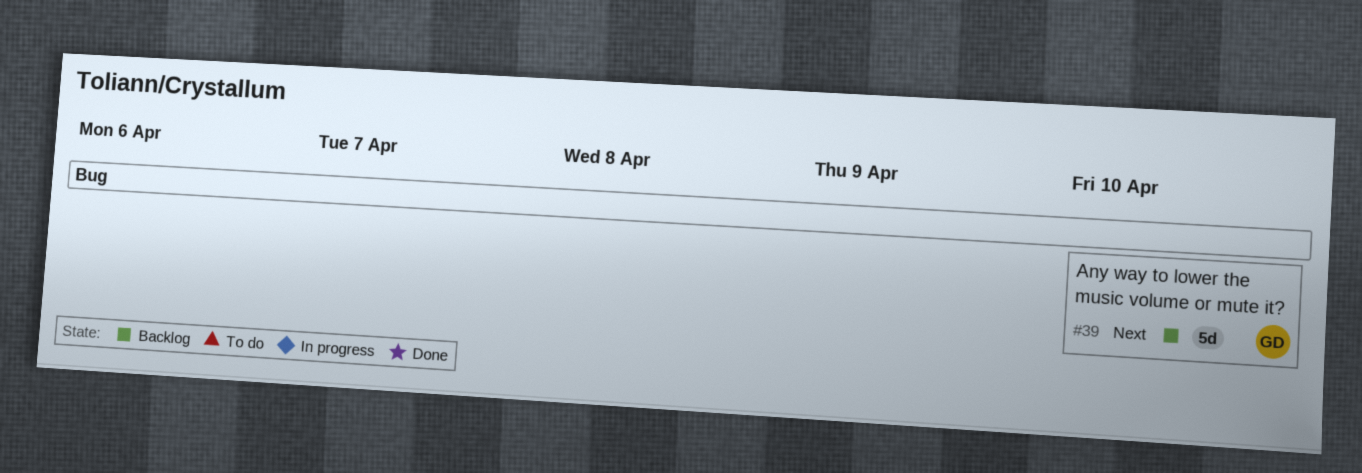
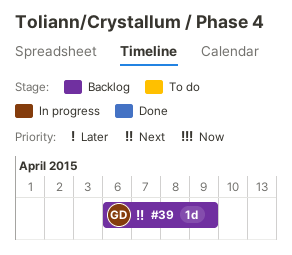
#39, estimate: 5d -> 1d
#39, due: Apr 10 -> Apr 9

